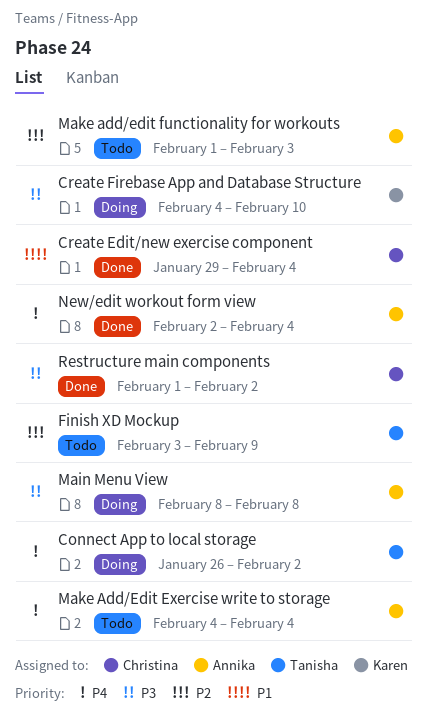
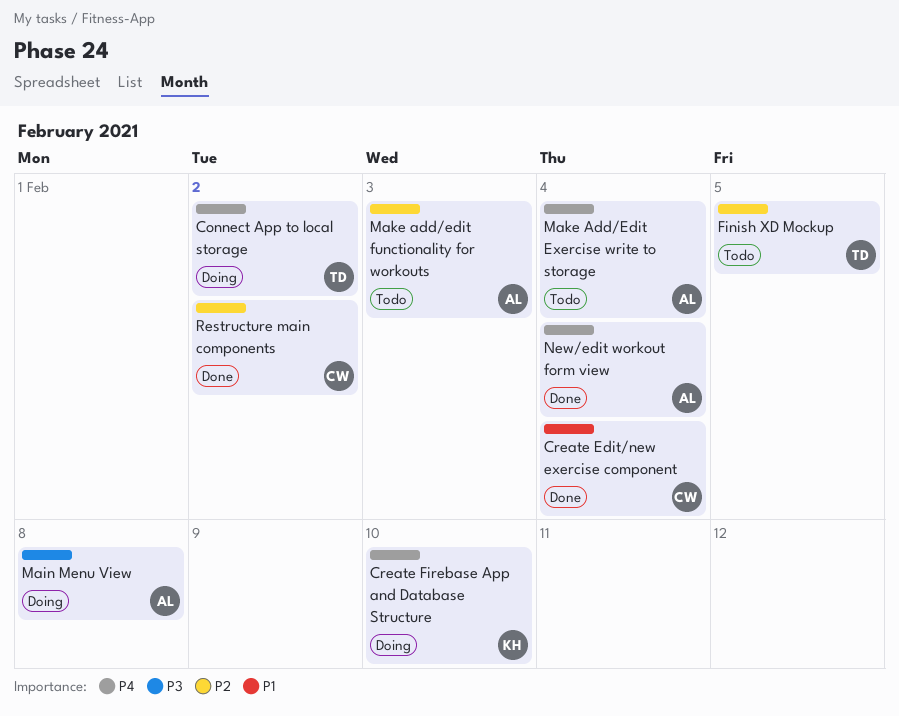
Create Firebase App and Database Structure, priority: P3 -> P4
Finish XD Mockup, due: Feb 9 -> Feb 5
Restructure main components, priority: P3 -> P2

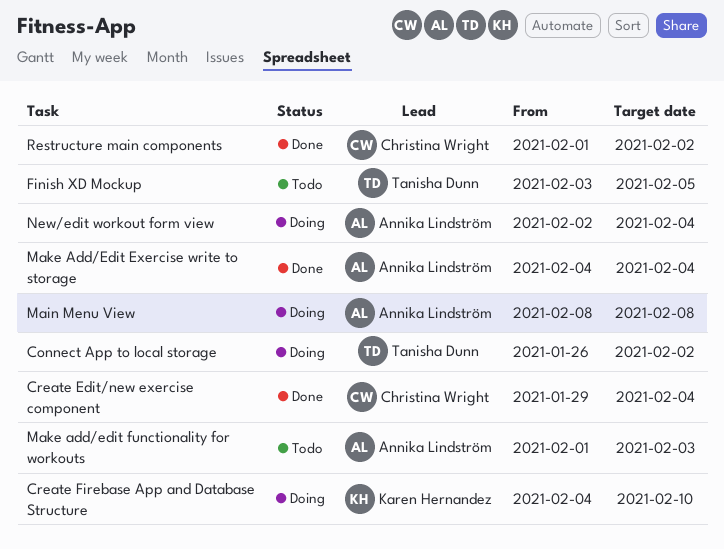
Make Add/Edit Exercise write to storage, status: Todo -> Done
New/edit workout form view, status: Done -> Doing

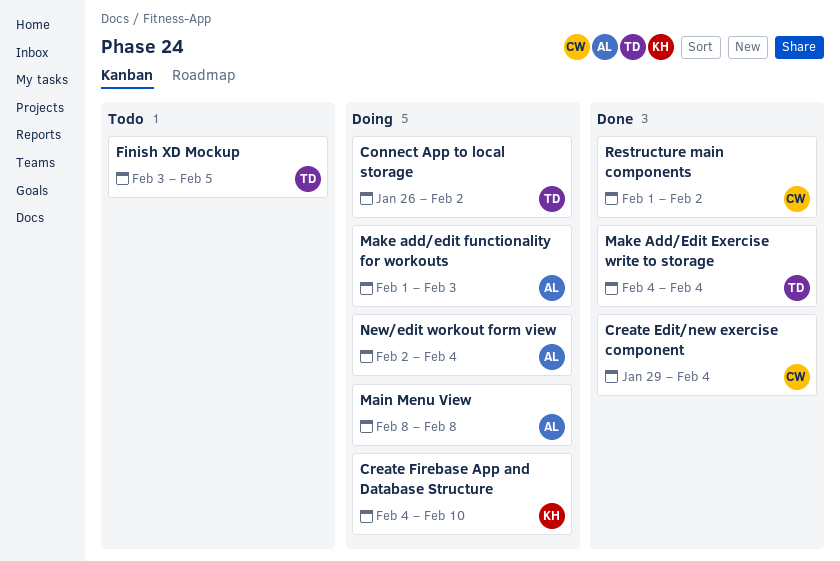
Make Add/Edit Exercise write to storage, owner: Annika Lindström -> Tanisha Dunn
Make add/edit functionality for workouts, status: Todo -> Doing

